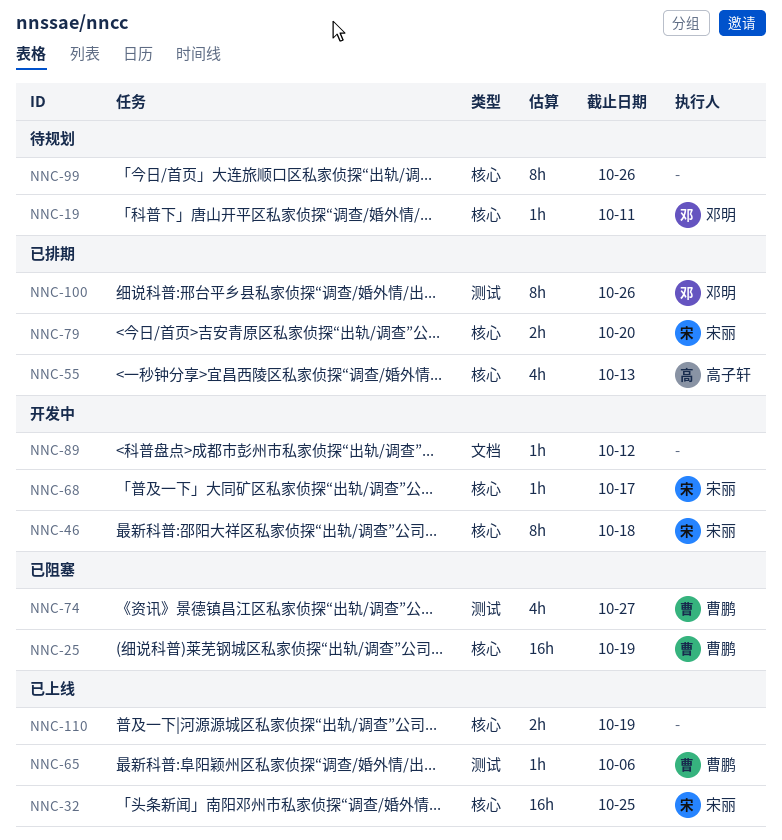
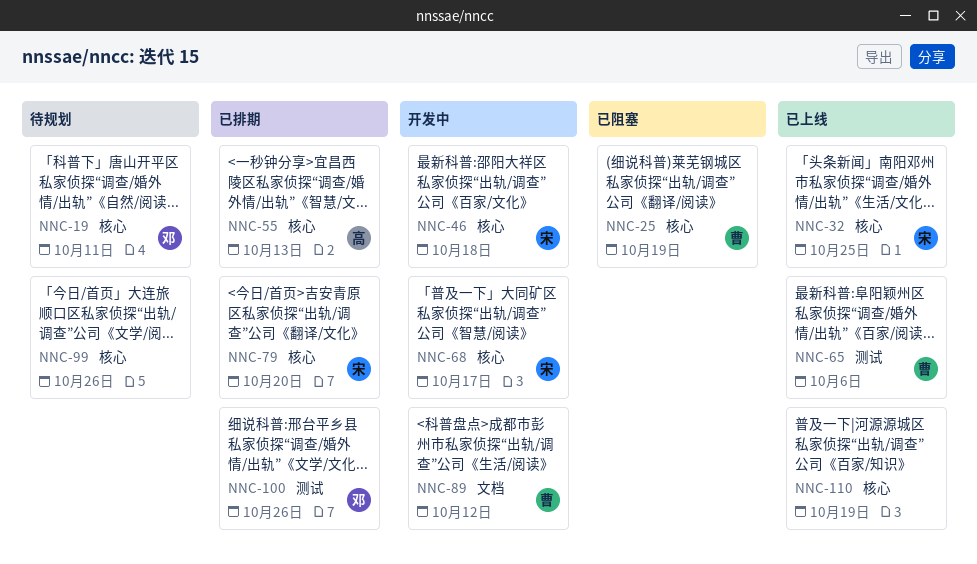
NNC-74: present -> none
NNC-89, owner: none -> 曹鹏

